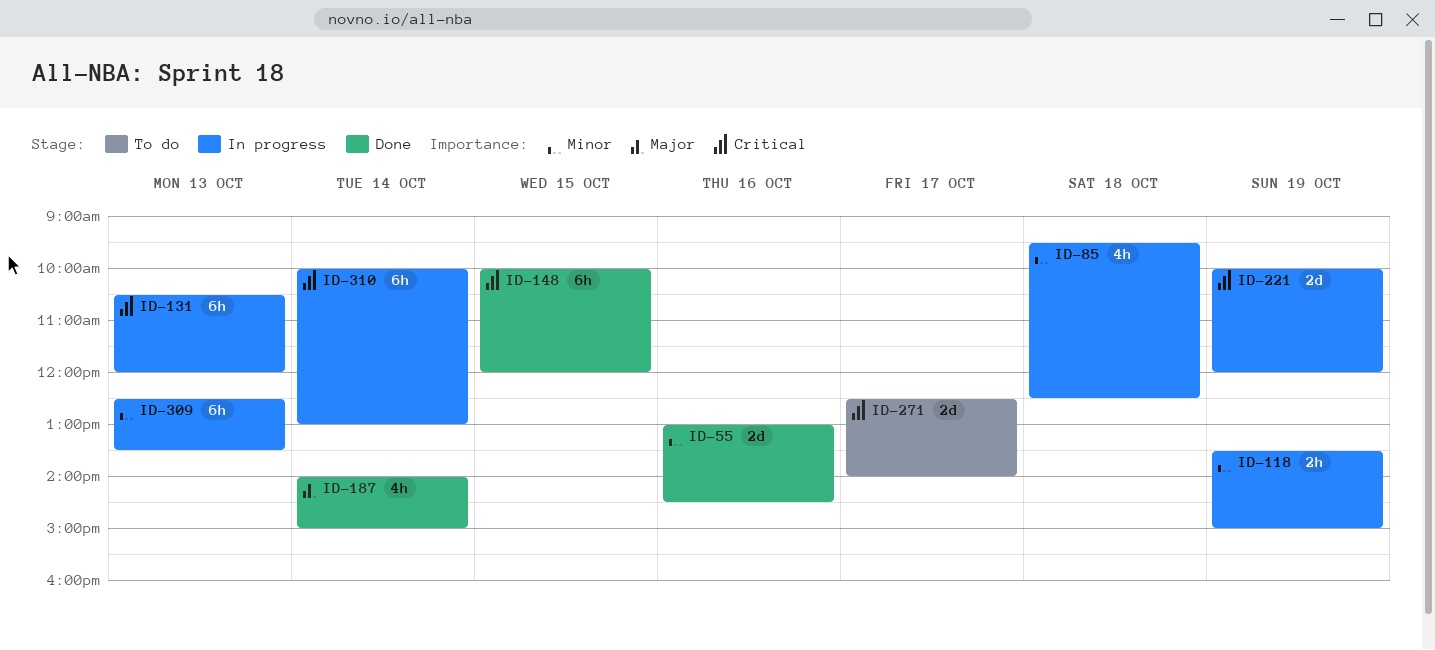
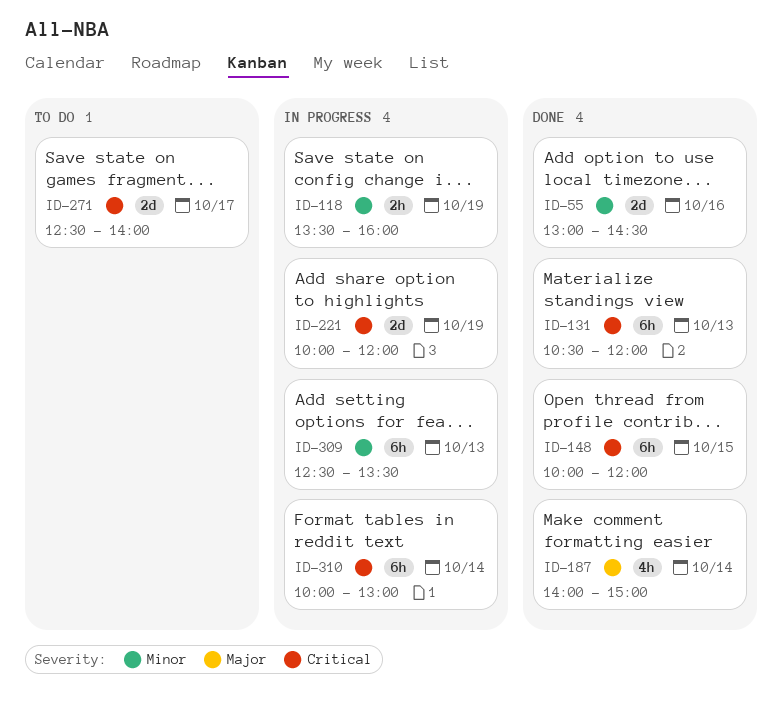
ID-85: present -> none
ID-118, ends: 15:00 -> 16:00
ID-131, status: In progress -> Done

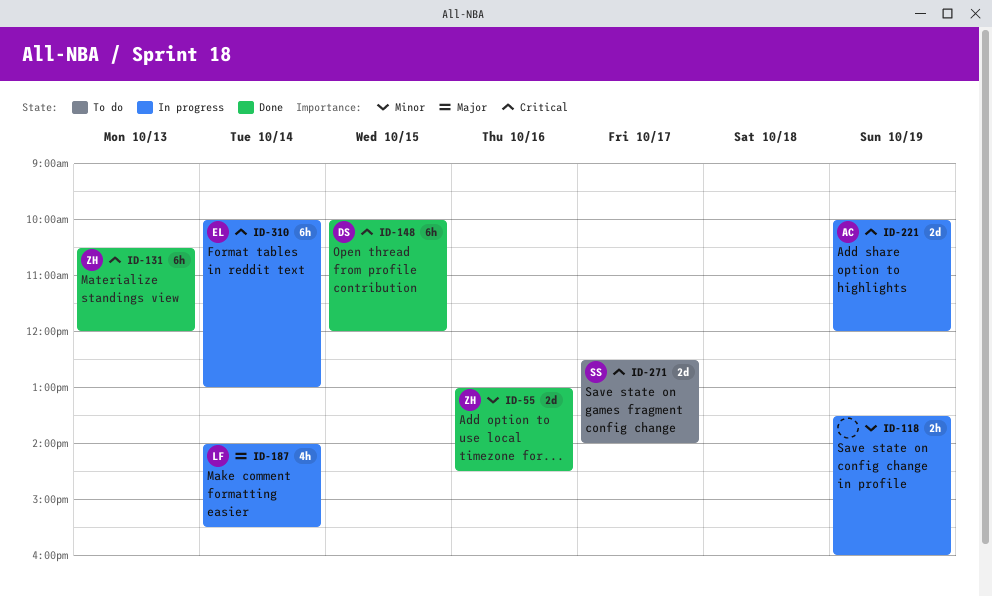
ID-187, status: Done -> In progress
ID-187, ends: 15:00 -> 15:30
ID-309: present -> none

